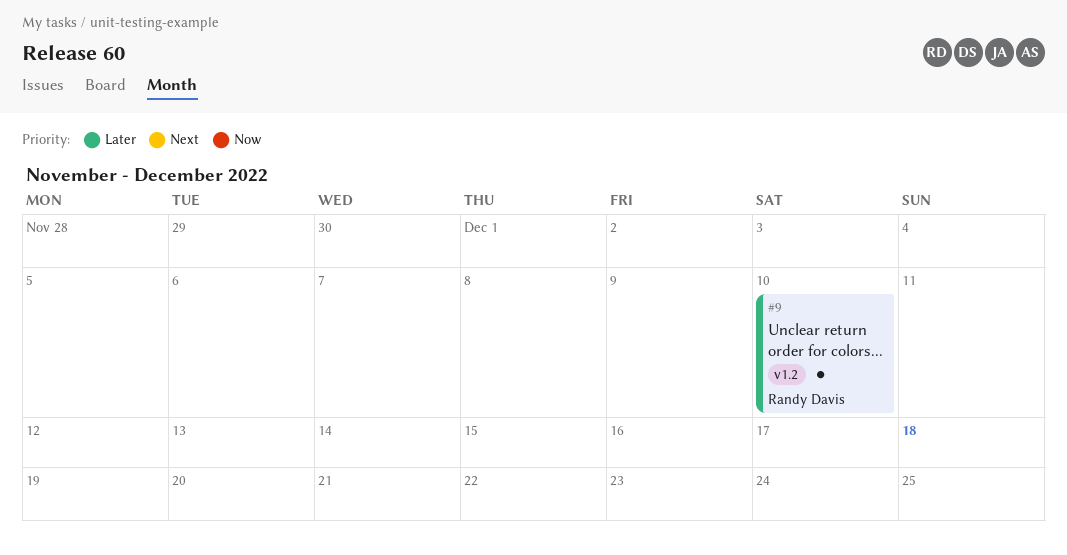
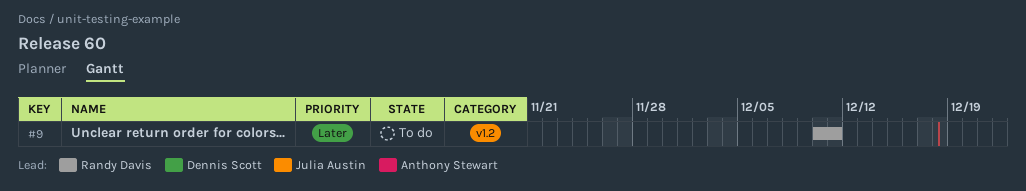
#9, due: Dec 10 -> Dec 11

